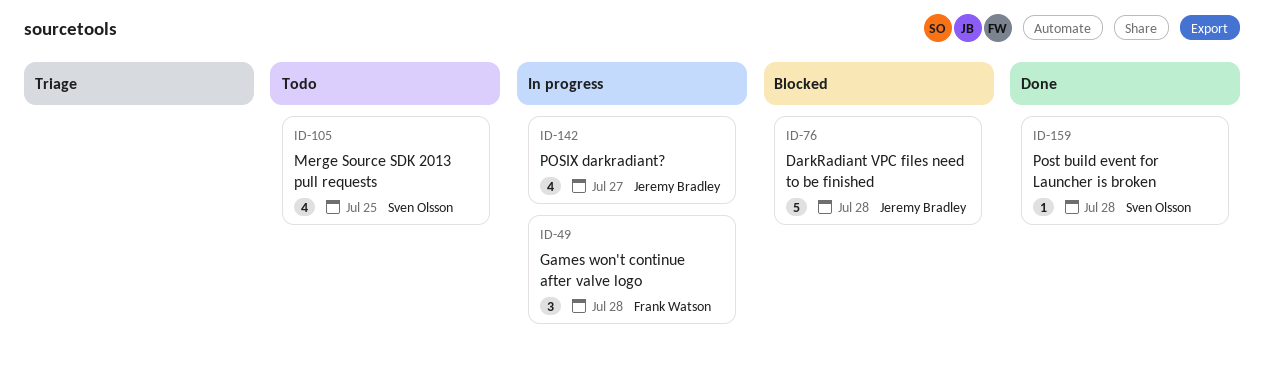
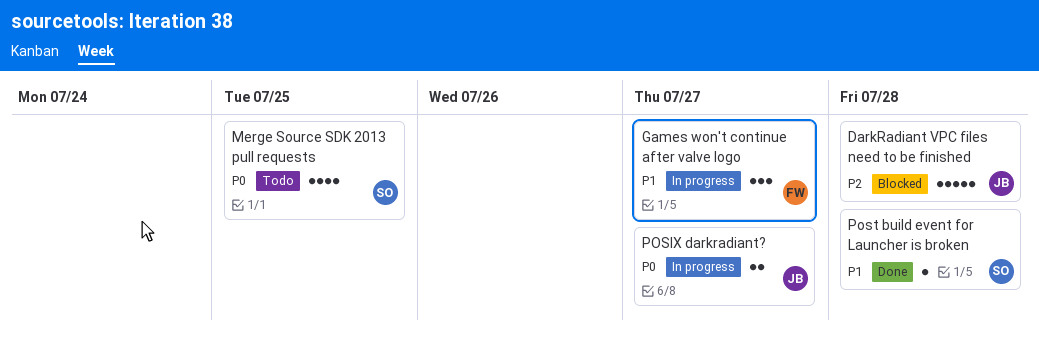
Games won't continue after valve logo, due: Jul 28 -> Jul 27
POSIX darkradiant?, estimate: 4 -> 2

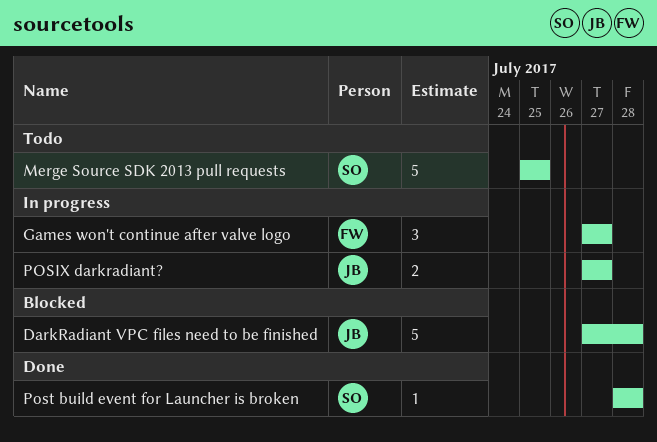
Merge Source SDK 2013 pull requests, estimate: 4 -> 5

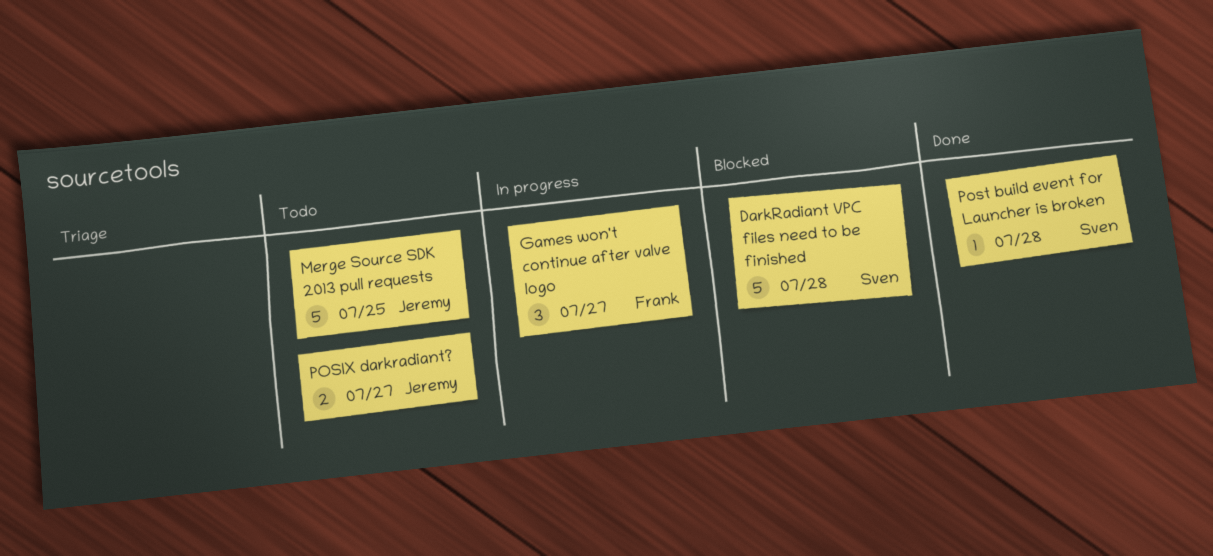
DarkRadiant VPC files need to be finished, owner: Jeremy -> Sven
Merge Source SDK 2013 pull requests, owner: Sven -> Jeremy
POSIX darkradiant?, status: In progress -> Todo

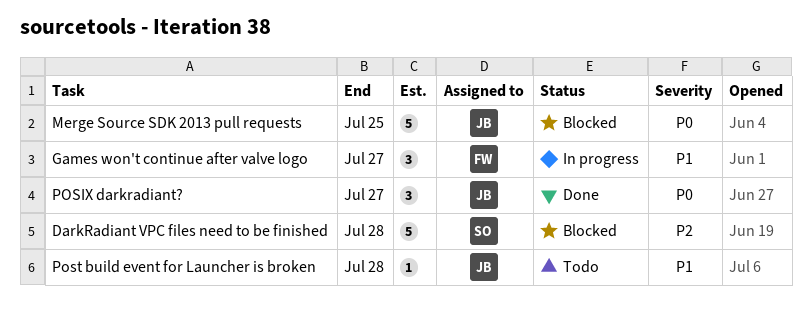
Merge Source SDK 2013 pull requests, status: Todo -> Blocked
POSIX darkradiant?, status: Todo -> Done
POSIX darkradiant?, estimate: 2 -> 3
Post build event for Launcher is broken, status: Done -> Todo
Post build event for Launcher is broken, owner: Sven -> Jeremy

